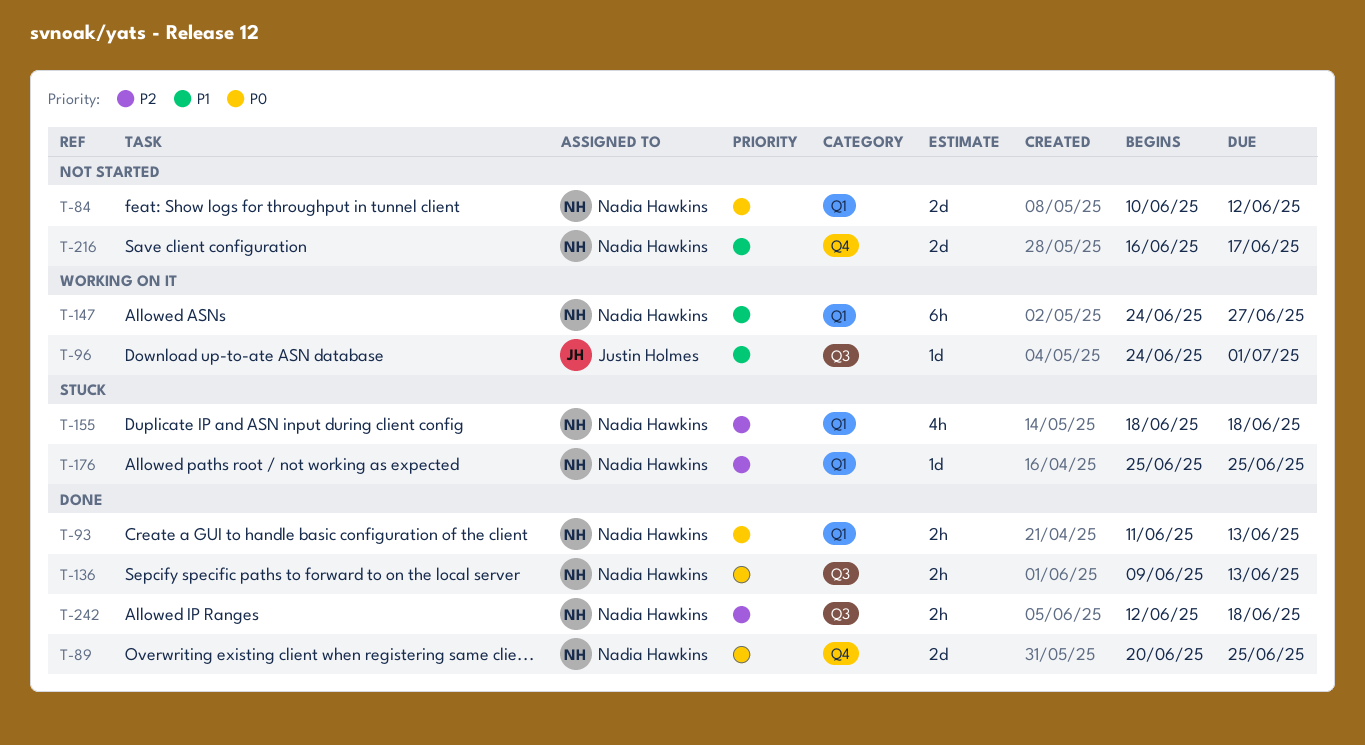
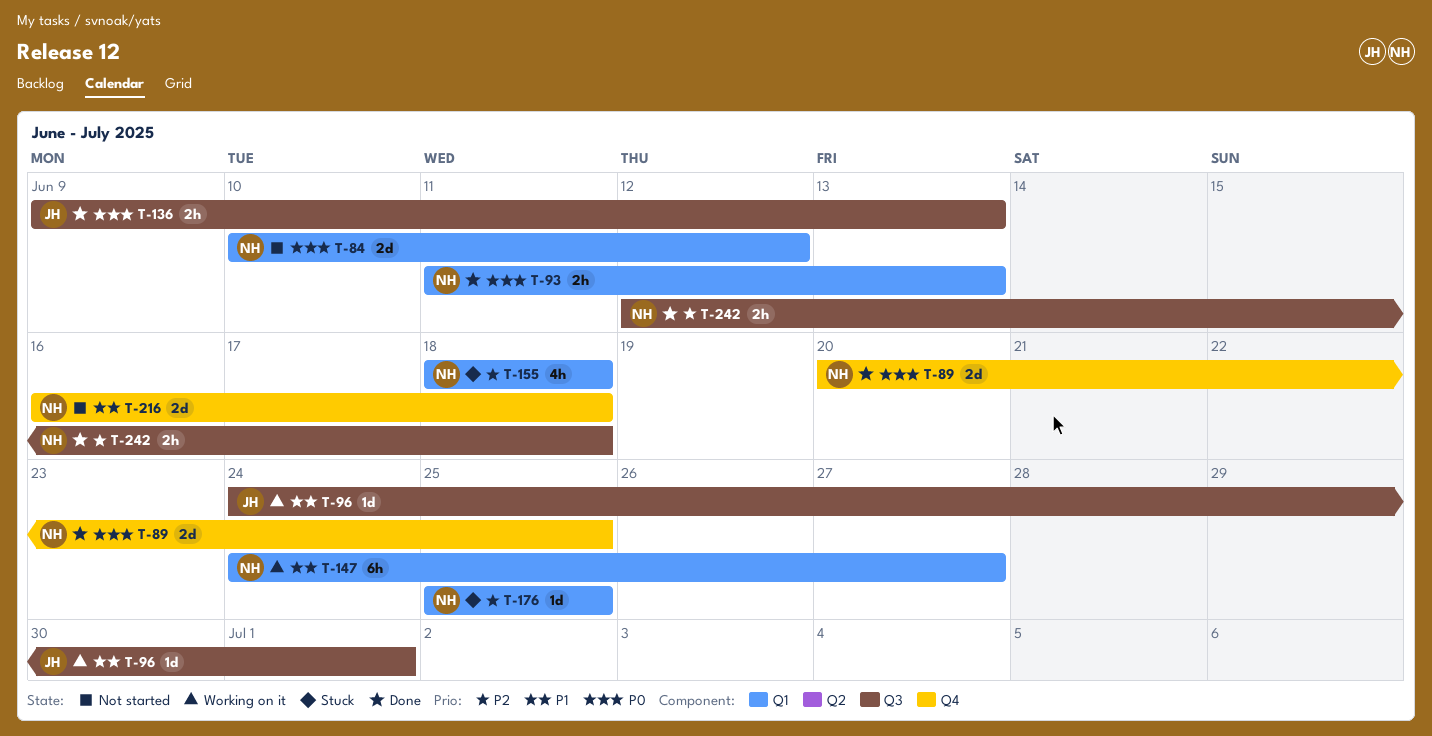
T-136, owner: Nadia Hawkins -> Justin Holmes
T-216, due: Jun 17 -> Jun 18

